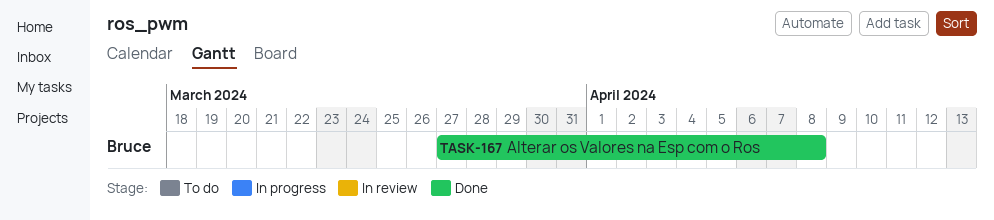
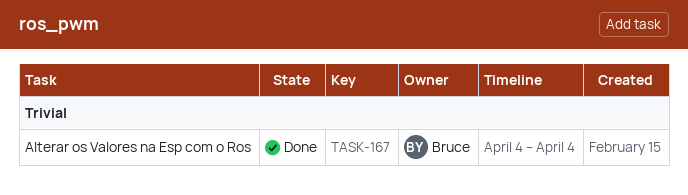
TASK-167, start: Mar 27 -> Apr 4
TASK-167, due: Apr 8 -> Apr 4

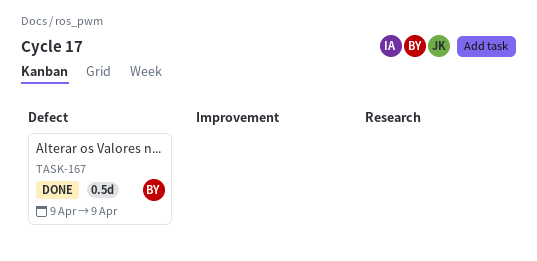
TASK-167, start: Apr 4 -> Apr 9
TASK-167, due: Apr 4 -> Apr 9

